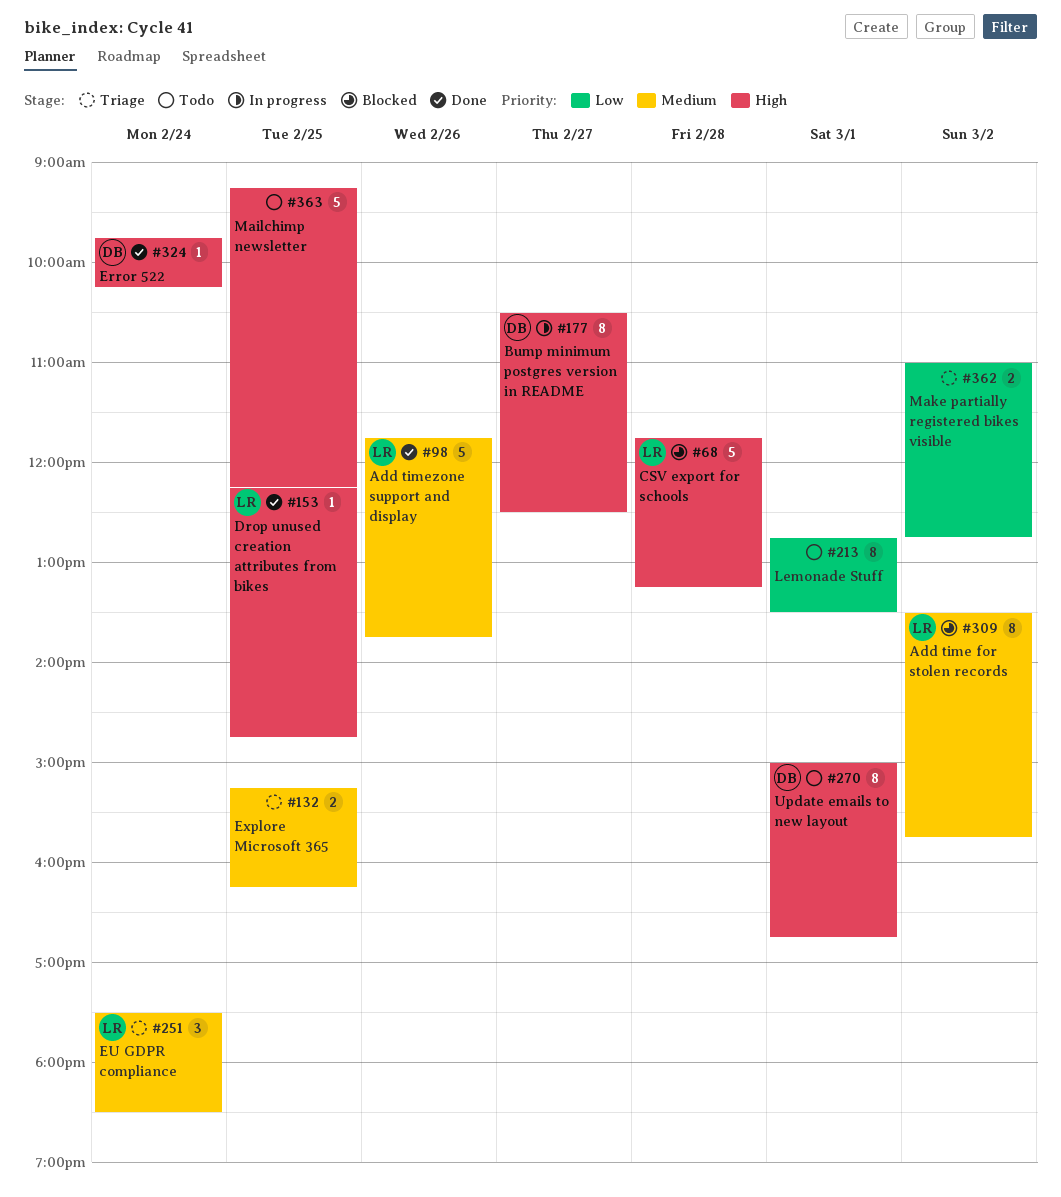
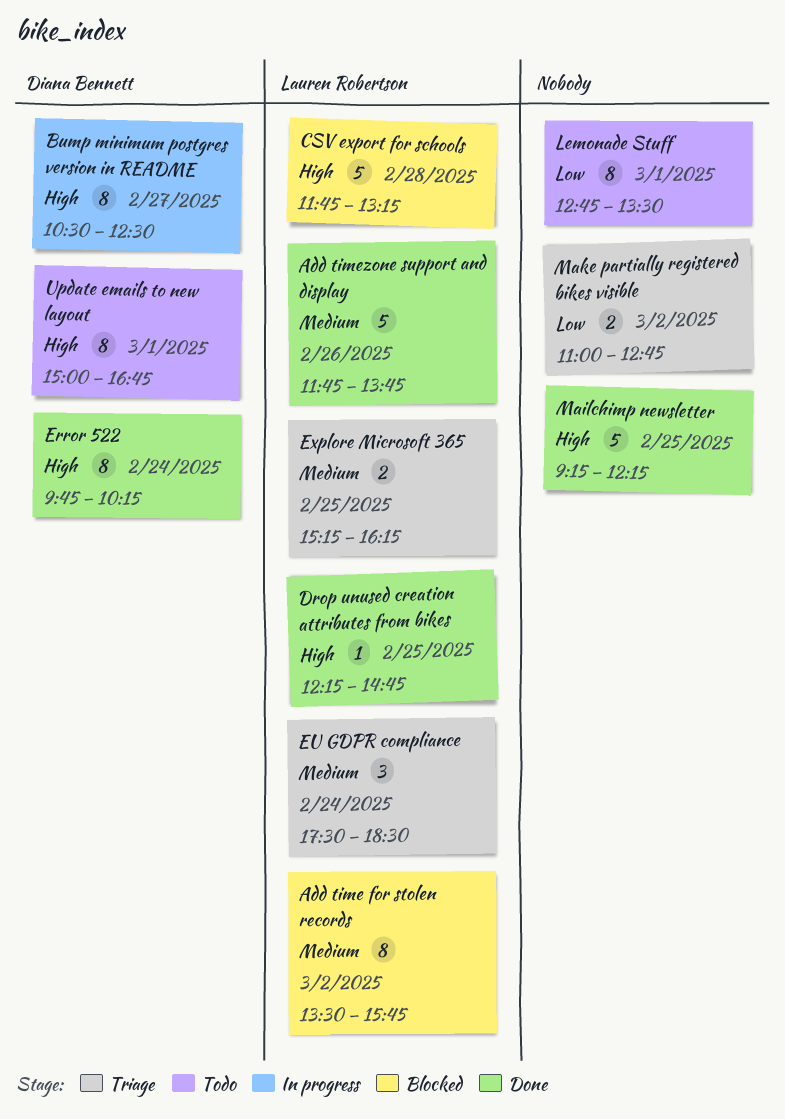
Error 522, estimate: 1 -> 8
Explore Microsoft 365, owner: none -> Lauren Robertson
Mailchimp newsletter, status: Todo -> Done

